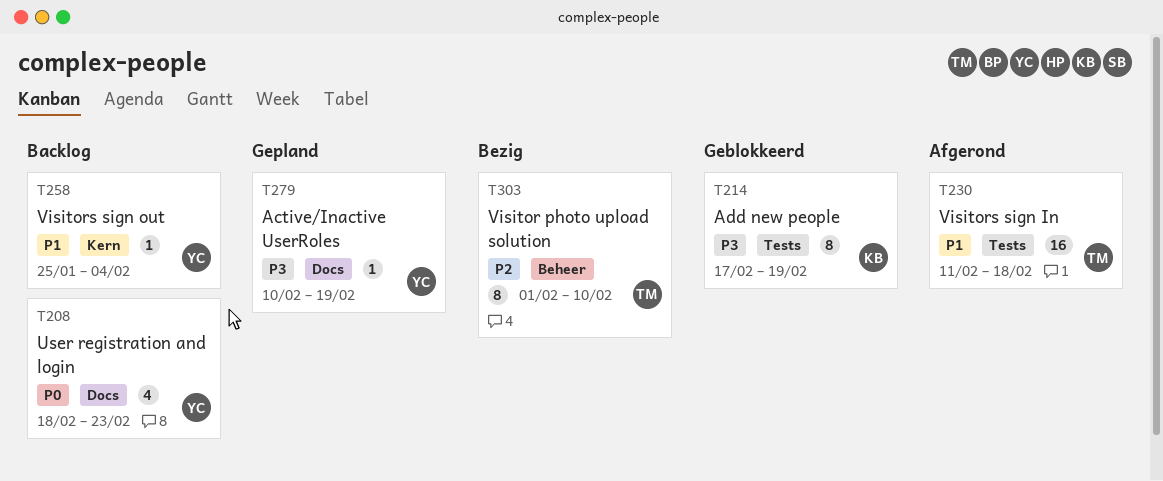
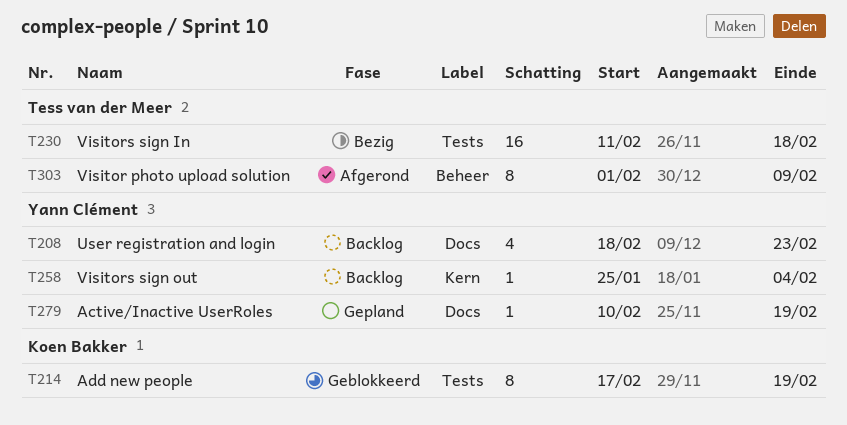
T230, status: Afgerond -> Bezig
T303, status: Bezig -> Afgerond
T303, due: Feb 10 -> Feb 9

